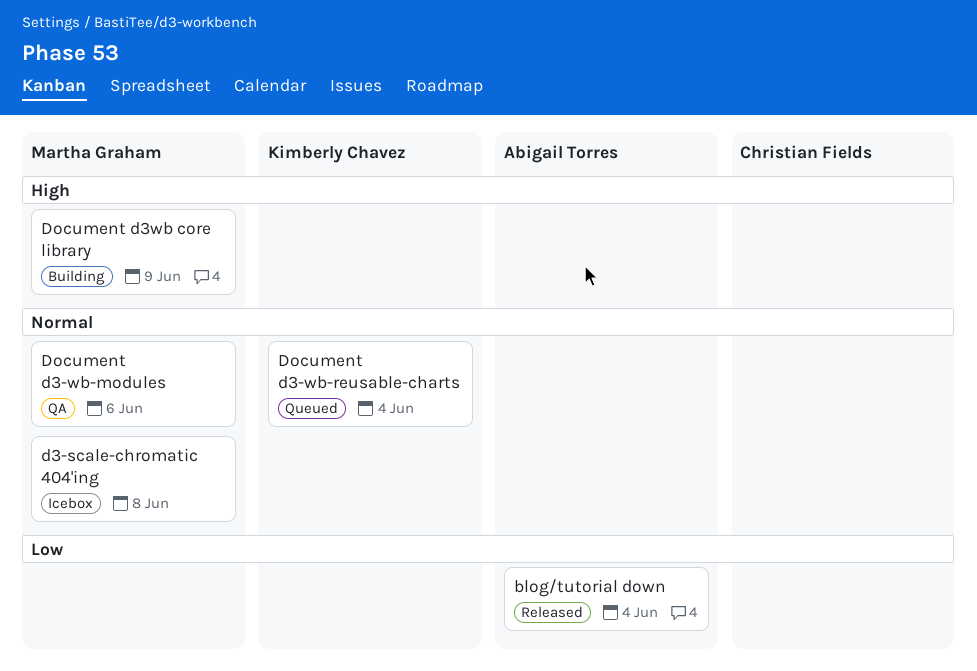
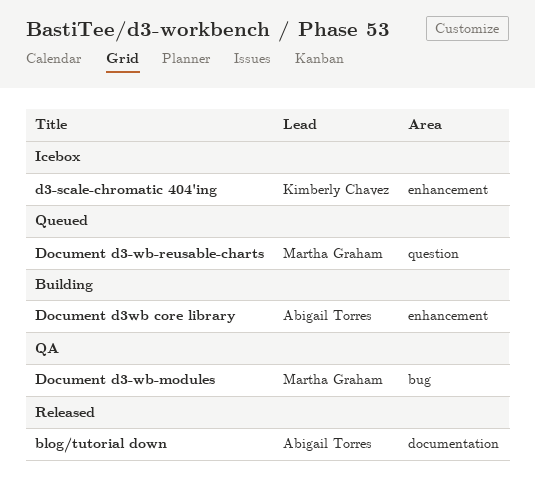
d3-scale-chromatic 404'ing, owner: Martha Graham -> Kimberly Chavez
Document d3-wb-reusable-charts, owner: Kimberly Chavez -> Martha Graham
Document d3wb core library, owner: Martha Graham -> Abigail Torres

